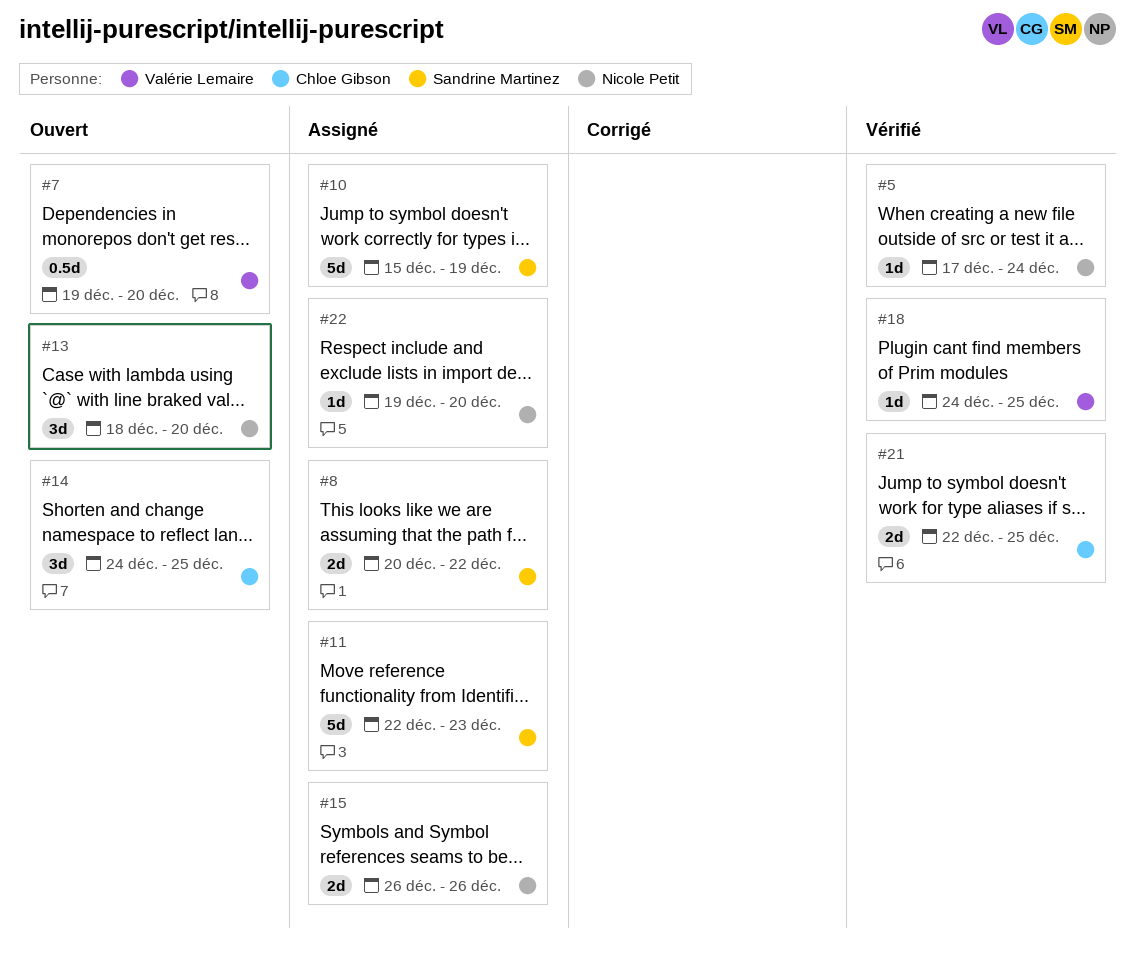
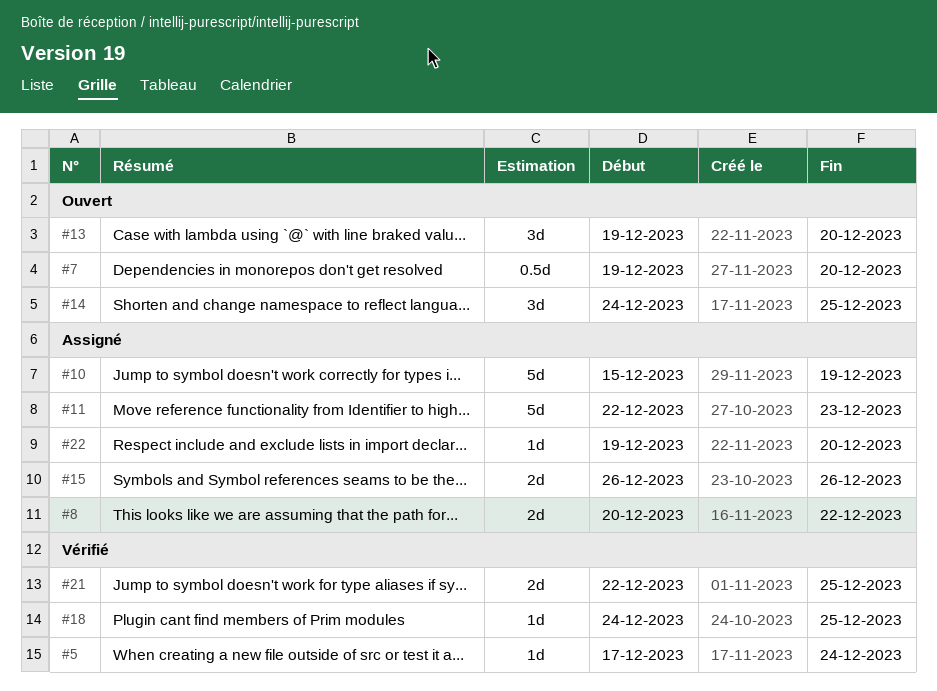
#13, start: Dec 18 -> Dec 19

